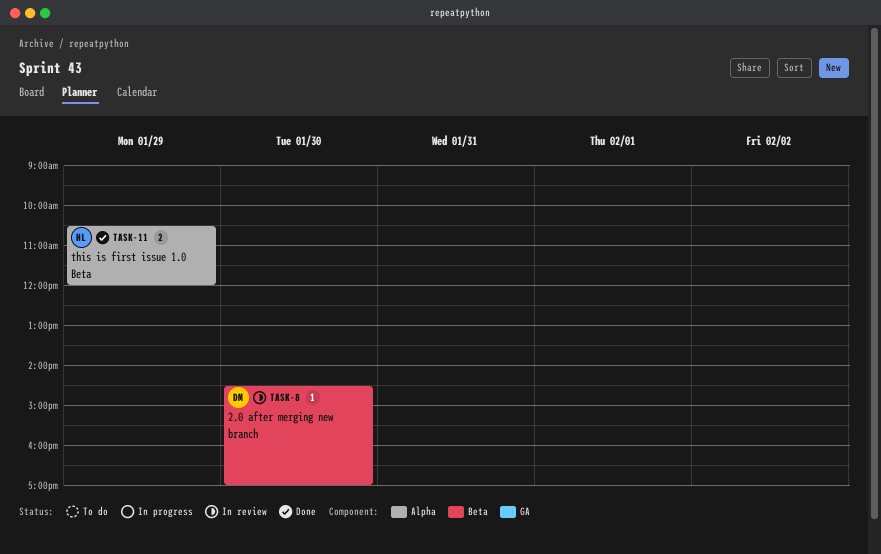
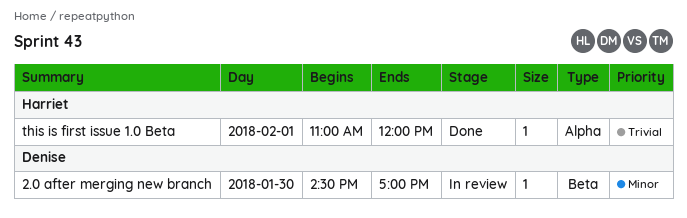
this is first issue 1.0 Beta, estimate: 2 -> 1
this is first issue 1.0 Beta, day: Jan 29 -> Feb 1
this is first issue 1.0 Beta, begins: 10:30 -> 11:00

